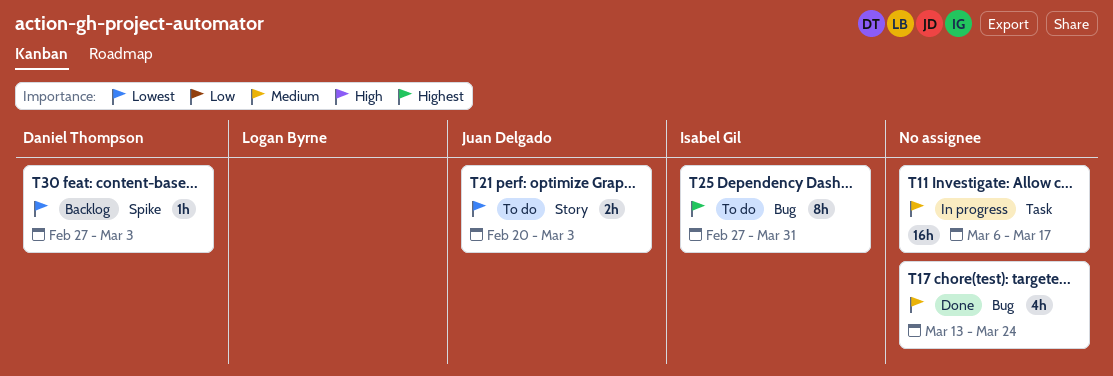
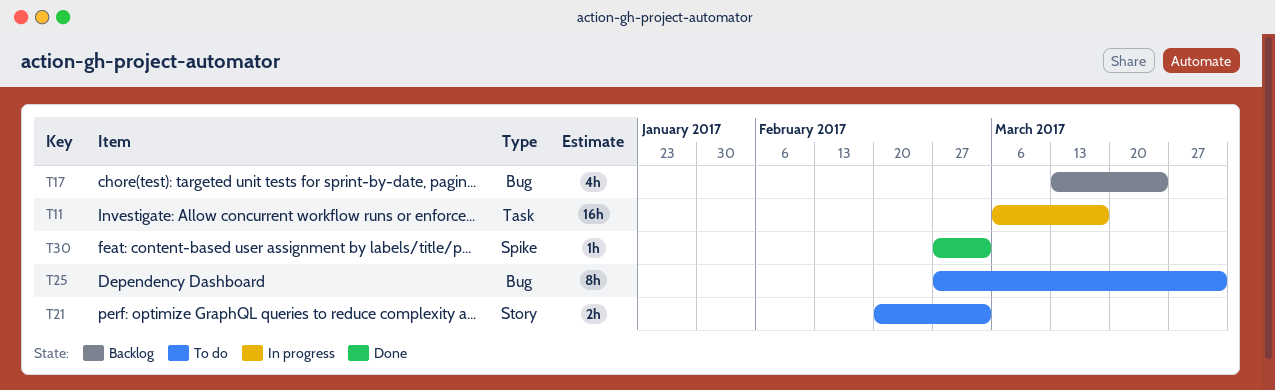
T17, status: Done -> Backlog
T30, status: Backlog -> Done

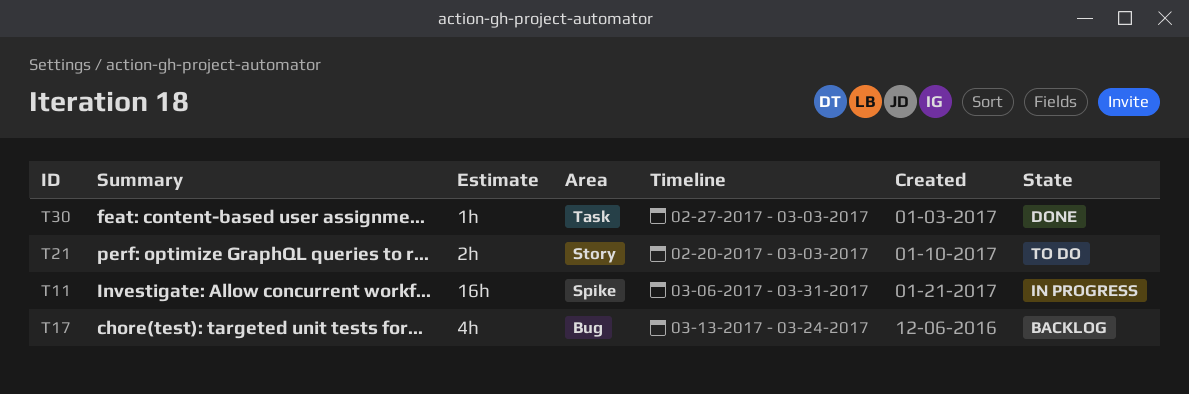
T11, label: Task -> Spike
T11, due: Mar 17 -> Mar 31
T25: present -> none
T30, label: Spike -> Task

